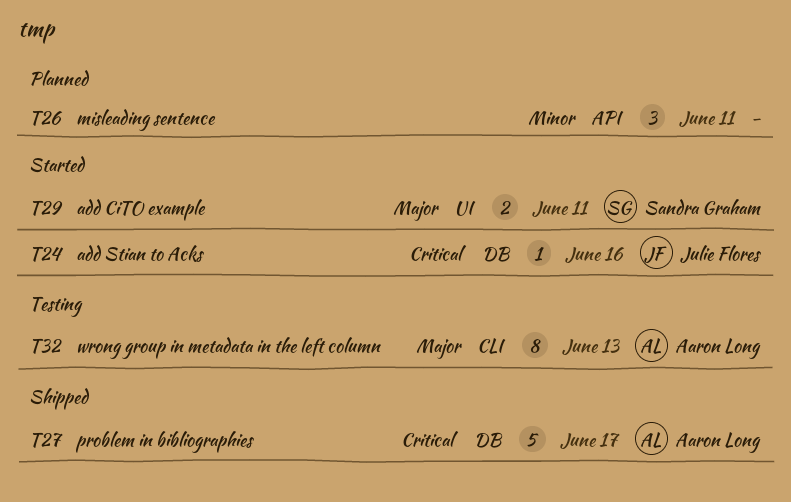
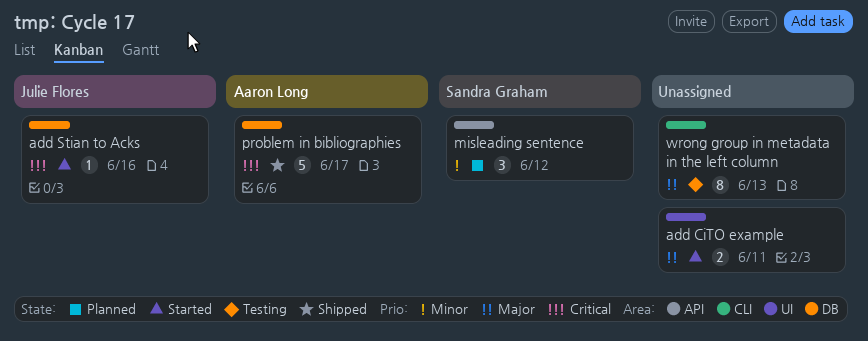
add CiTO example, owner: Sandra Graham -> none
misleading sentence, owner: none -> Sandra Graham
misleading sentence, due: Jun 11 -> Jun 12
wrong group in metadata in the left column, owner: Aaron Long -> none

